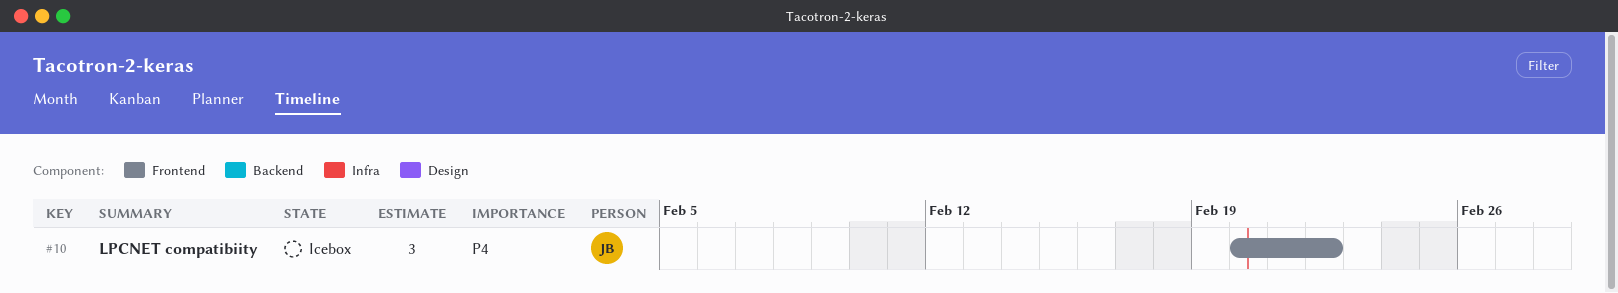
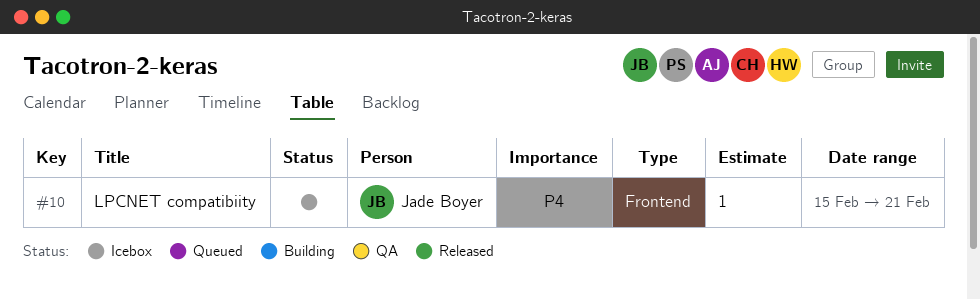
#10, estimate: 3 -> 1
#10, start: Feb 20 -> Feb 15
#10, due: Feb 22 -> Feb 21

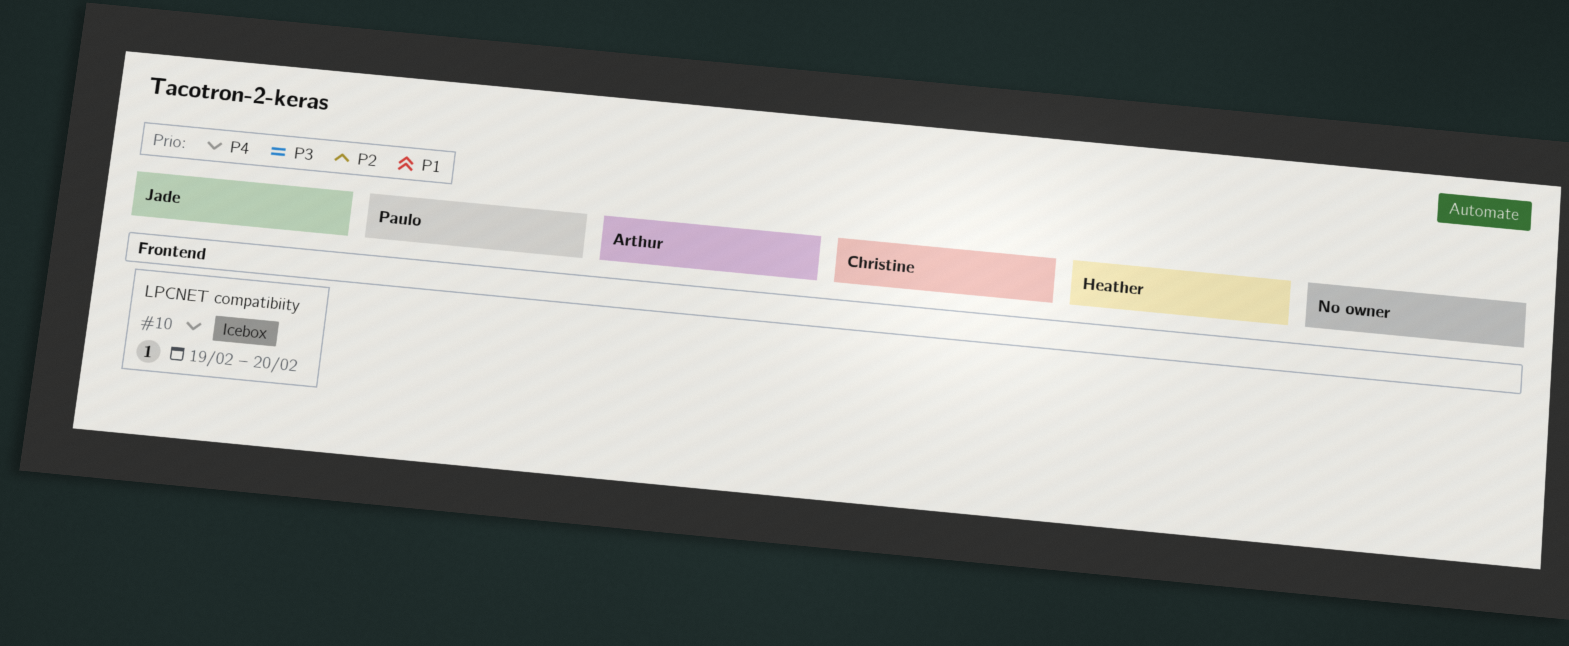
#10, start: Feb 15 -> Feb 19
#10, due: Feb 21 -> Feb 20

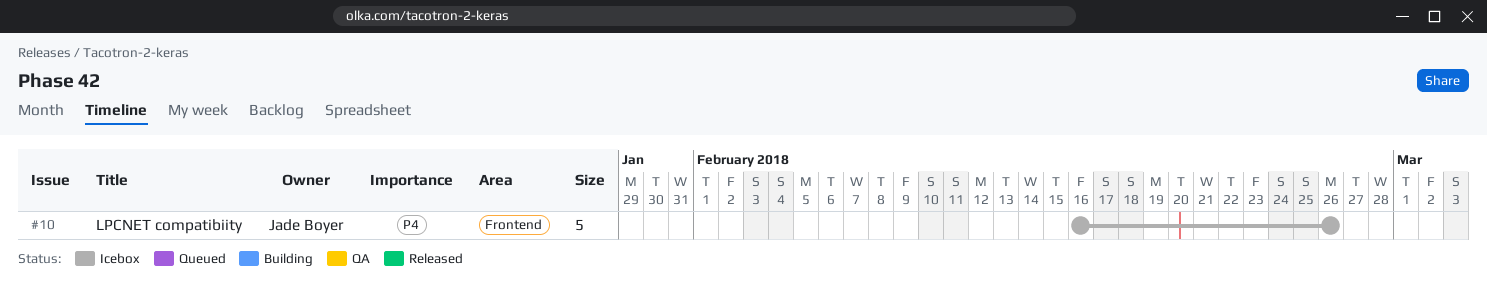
#10, estimate: 1 -> 5
#10, start: Feb 19 -> Feb 16
#10, due: Feb 20 -> Feb 26

